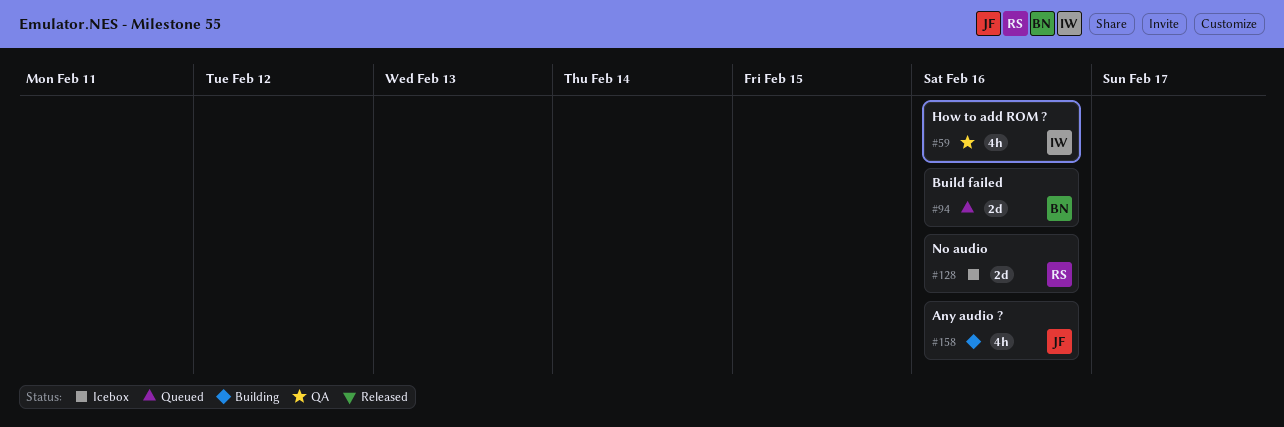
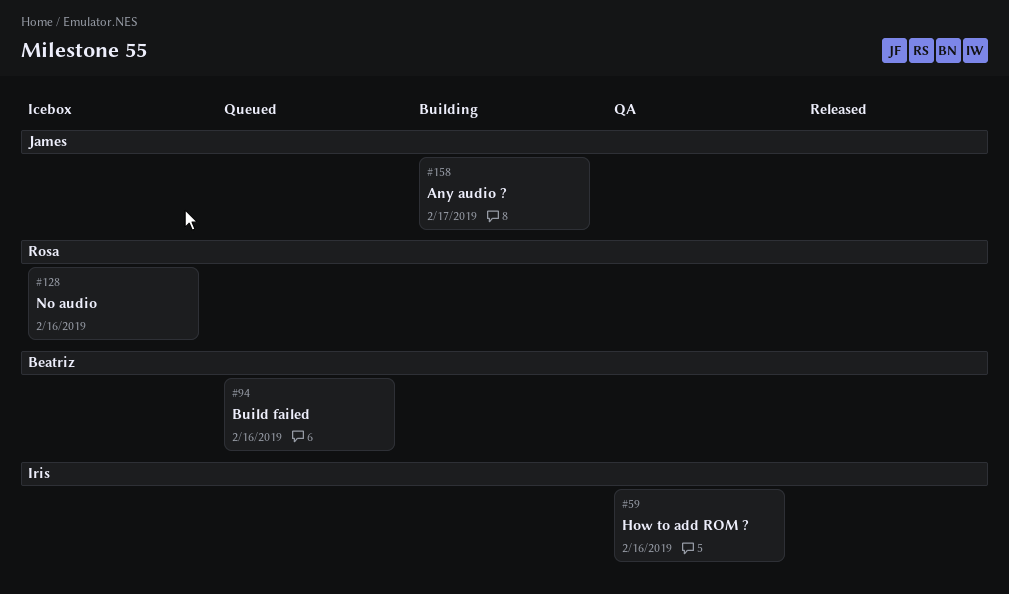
#158, due: Feb 16 -> Feb 17

